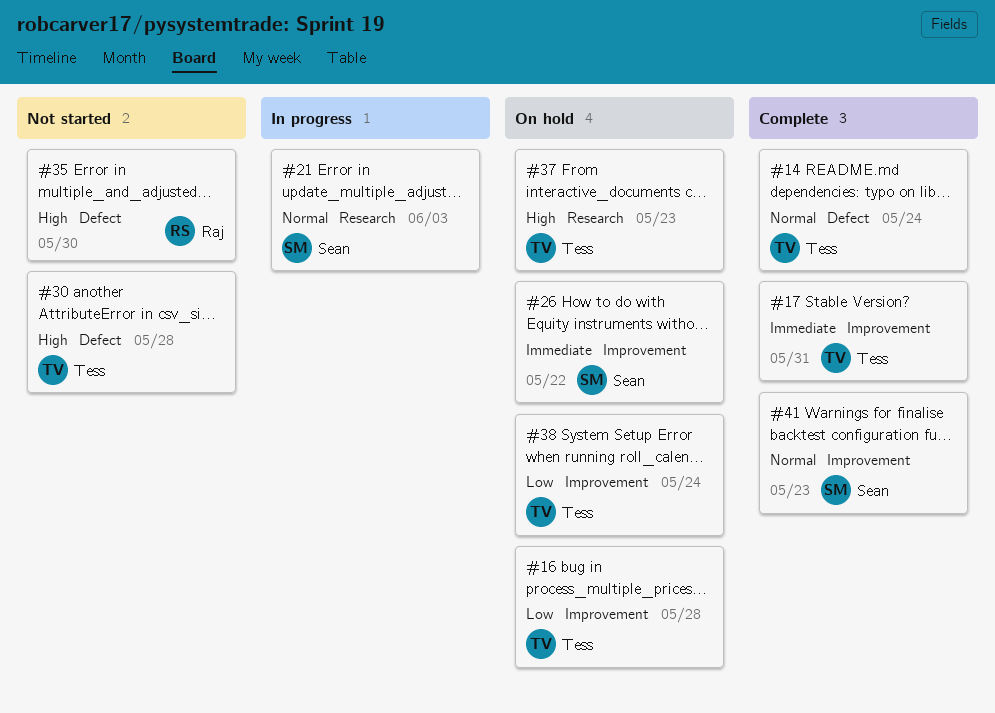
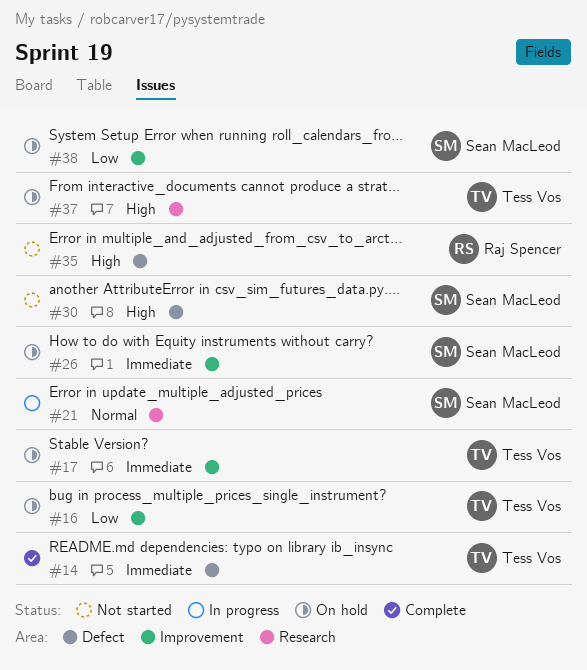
#14, priority: Normal -> Immediate
#17, status: Complete -> On hold
#30, owner: Tess Vos -> Sean MacLeod
#38, owner: Tess Vos -> Sean MacLeod
#41: present -> none

